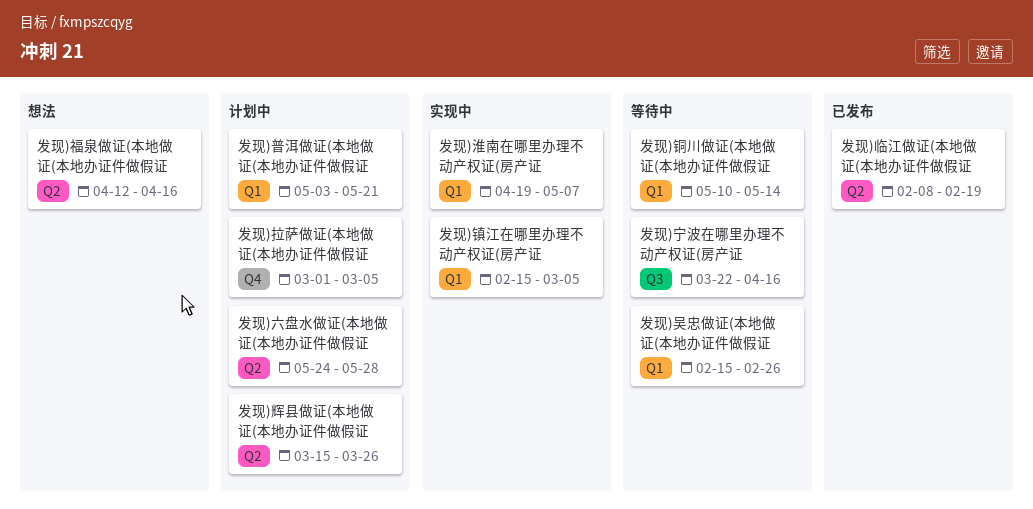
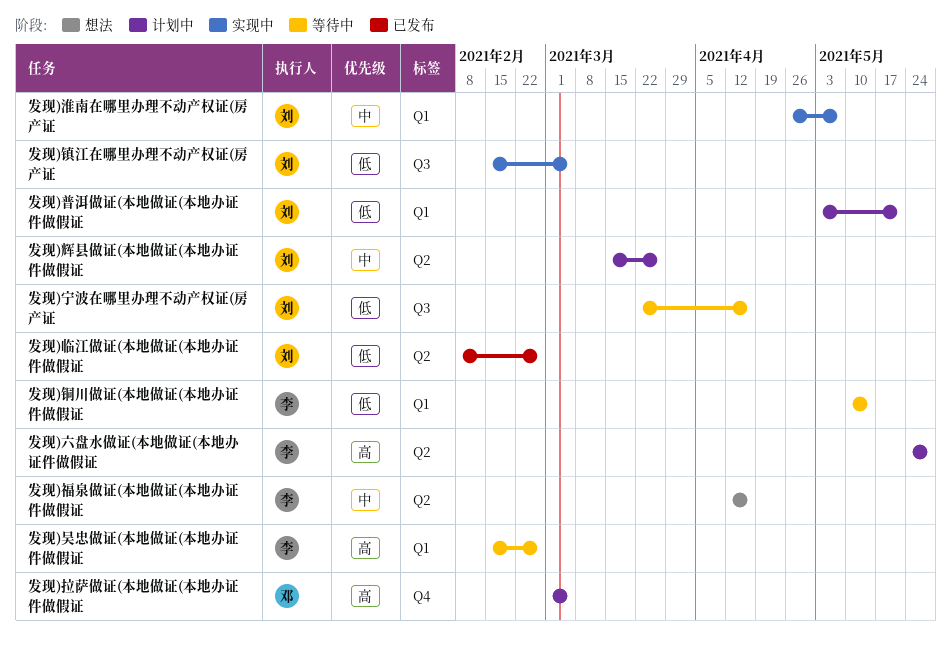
发现)临江做证(本地做证(本地办证件做假证, due: Feb 19 -> Feb 26
发现)淮南在哪里办理不动产权证(房产证, start: Apr 19 -> Apr 26
发现)镇江在哪里办理不动产权证(房产证, label: Q1 -> Q3

